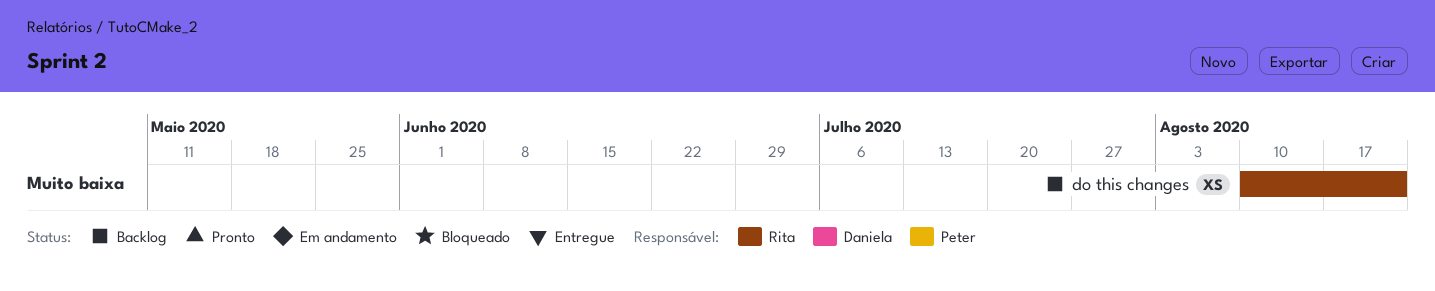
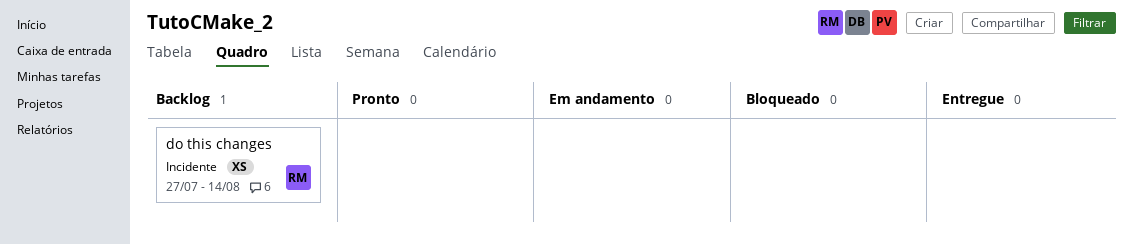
do this changes, start: Aug 10 -> Jul 27
do this changes, due: Aug 21 -> Aug 14

